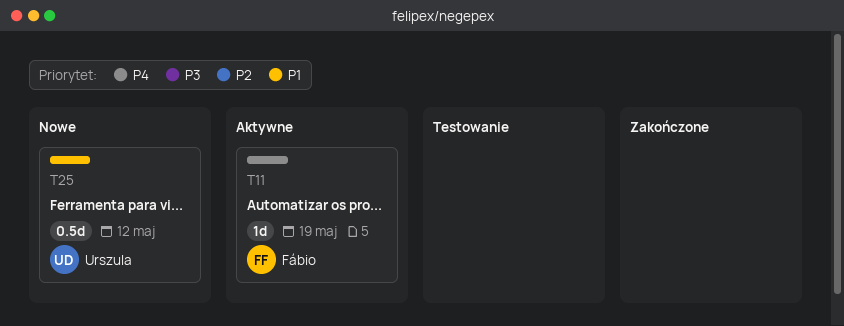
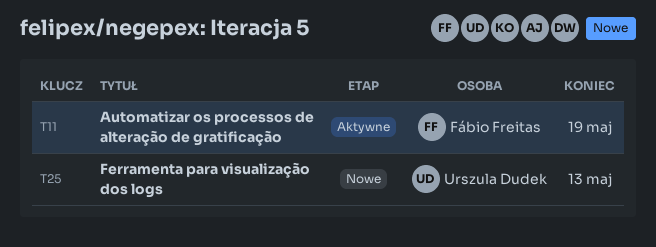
T25, due: May 12 -> May 13

